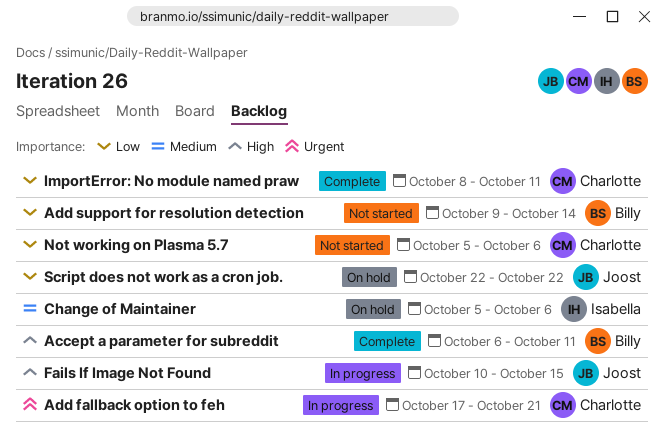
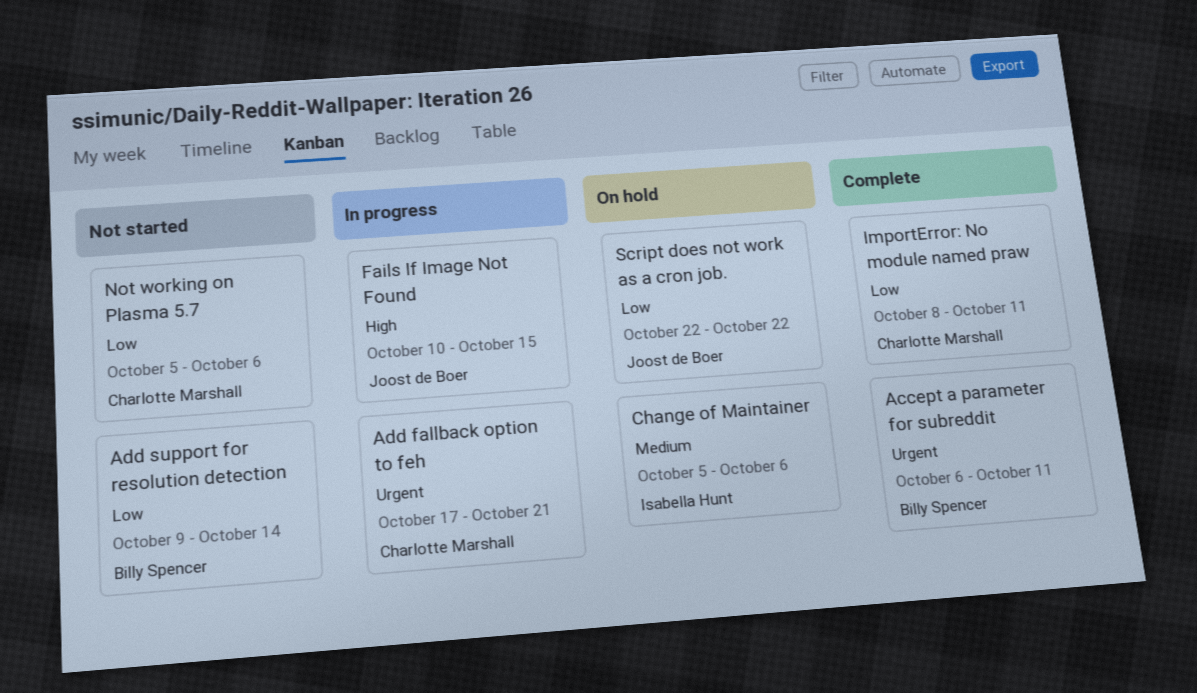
Accept a parameter for subreddit, priority: High -> Urgent

